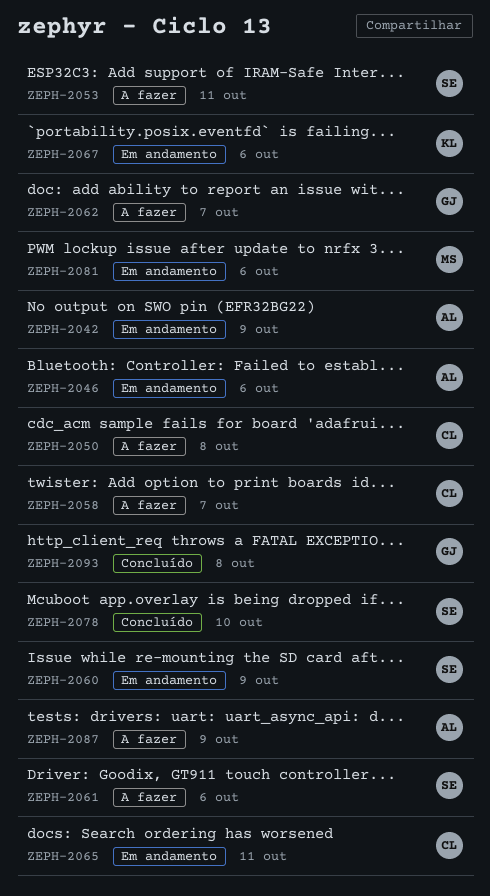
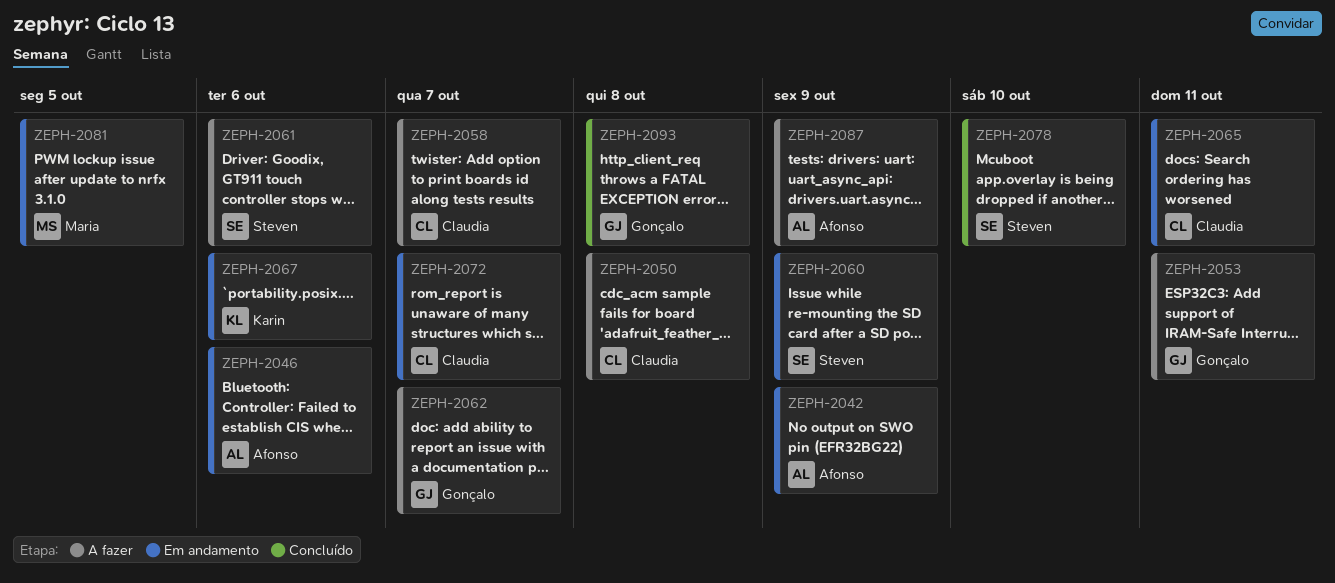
ZEPH-2053, owner: Steven -> Gonçalo
ZEPH-2072: none -> present
ZEPH-2081, due: Oct 6 -> Oct 5

